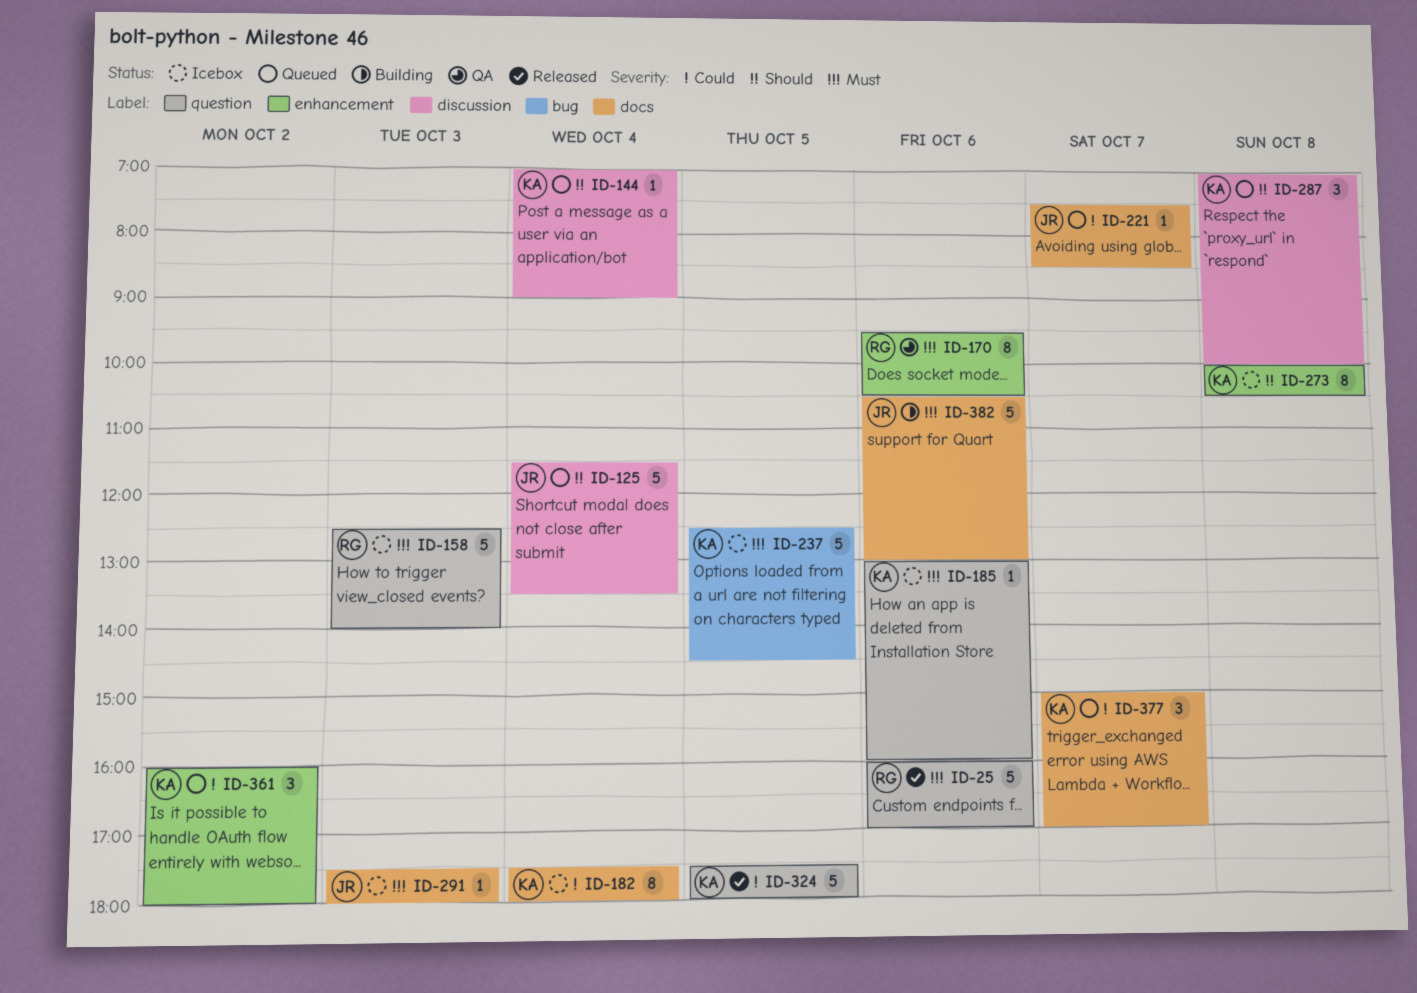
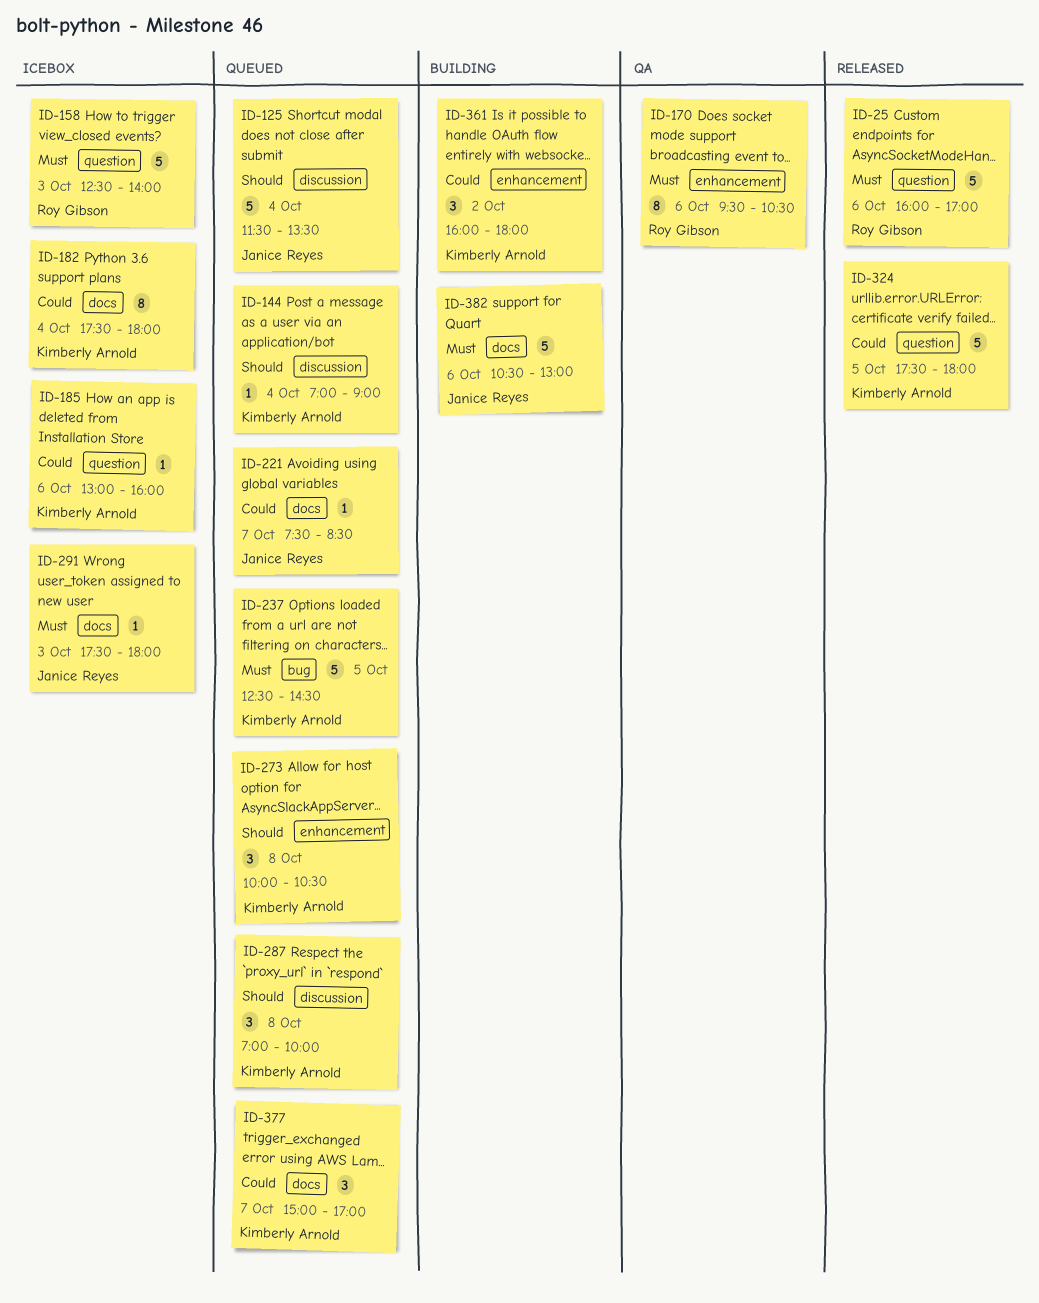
ID-185, priority: Must -> Could
ID-237, status: Icebox -> Queued
ID-273, status: Icebox -> Queued
ID-273, estimate: 8 -> 3
ID-361, status: Queued -> Building

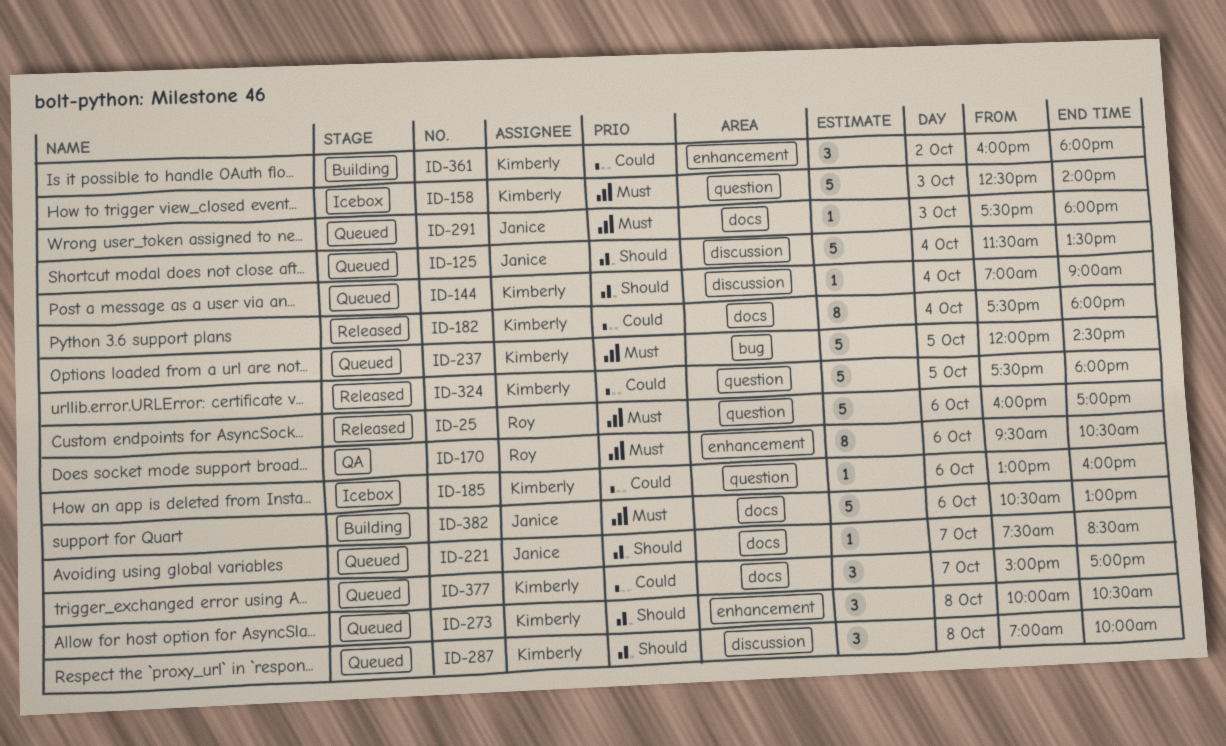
ID-158, owner: Roy Gibson -> Kimberly Arnold
ID-182, status: Icebox -> Released
ID-221, priority: Could -> Should
ID-237, begins: 12:30 -> 12:00
ID-291, status: Icebox -> Queued

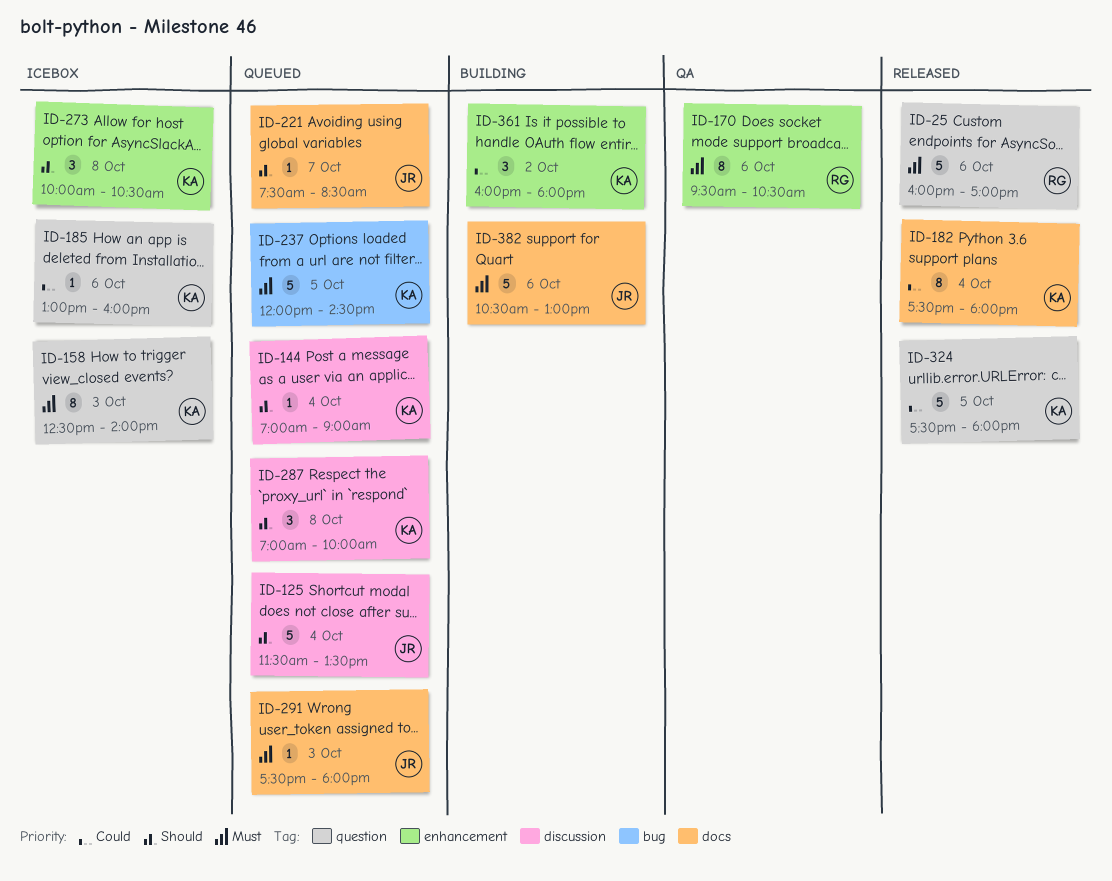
ID-158, estimate: 5 -> 8
ID-273, status: Queued -> Icebox
ID-377: present -> none

